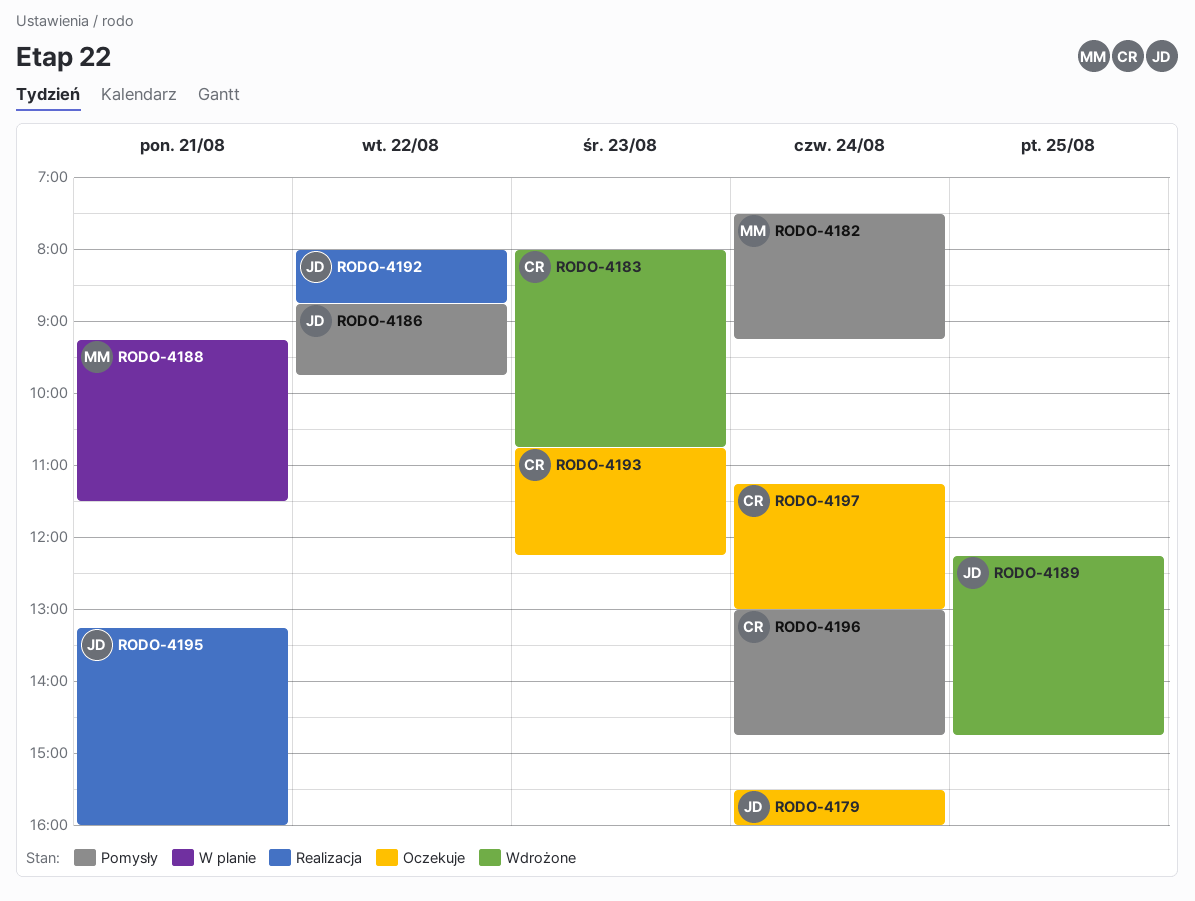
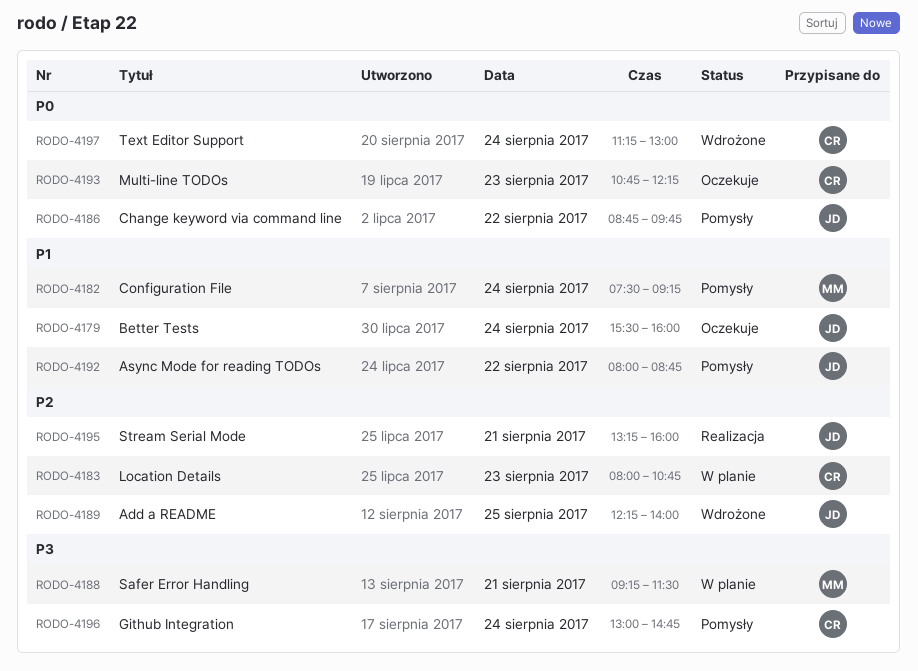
RODO-4183, status: Wdrożone -> W planie
RODO-4189, ends: 14:45 -> 14:00
RODO-4192, status: Realizacja -> Pomysły
RODO-4197, status: Oczekuje -> Wdrożone

